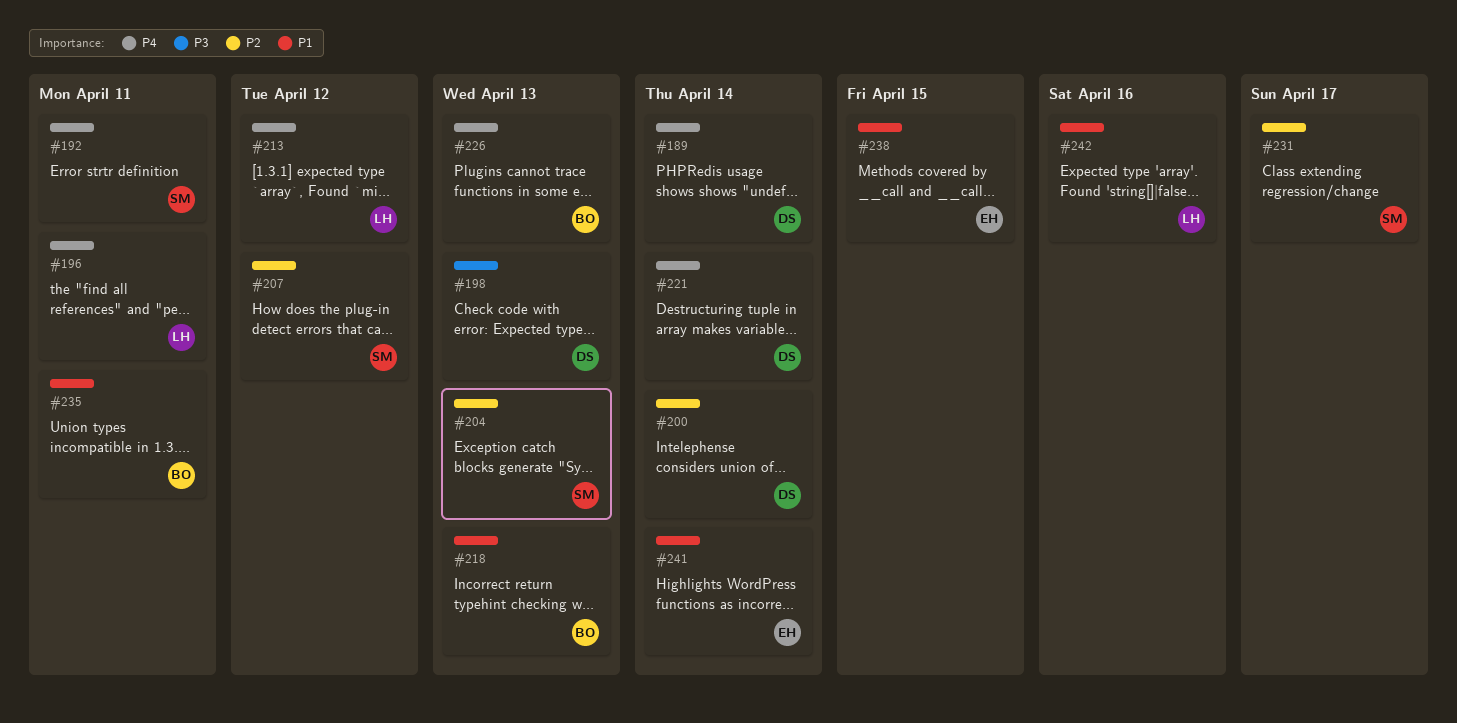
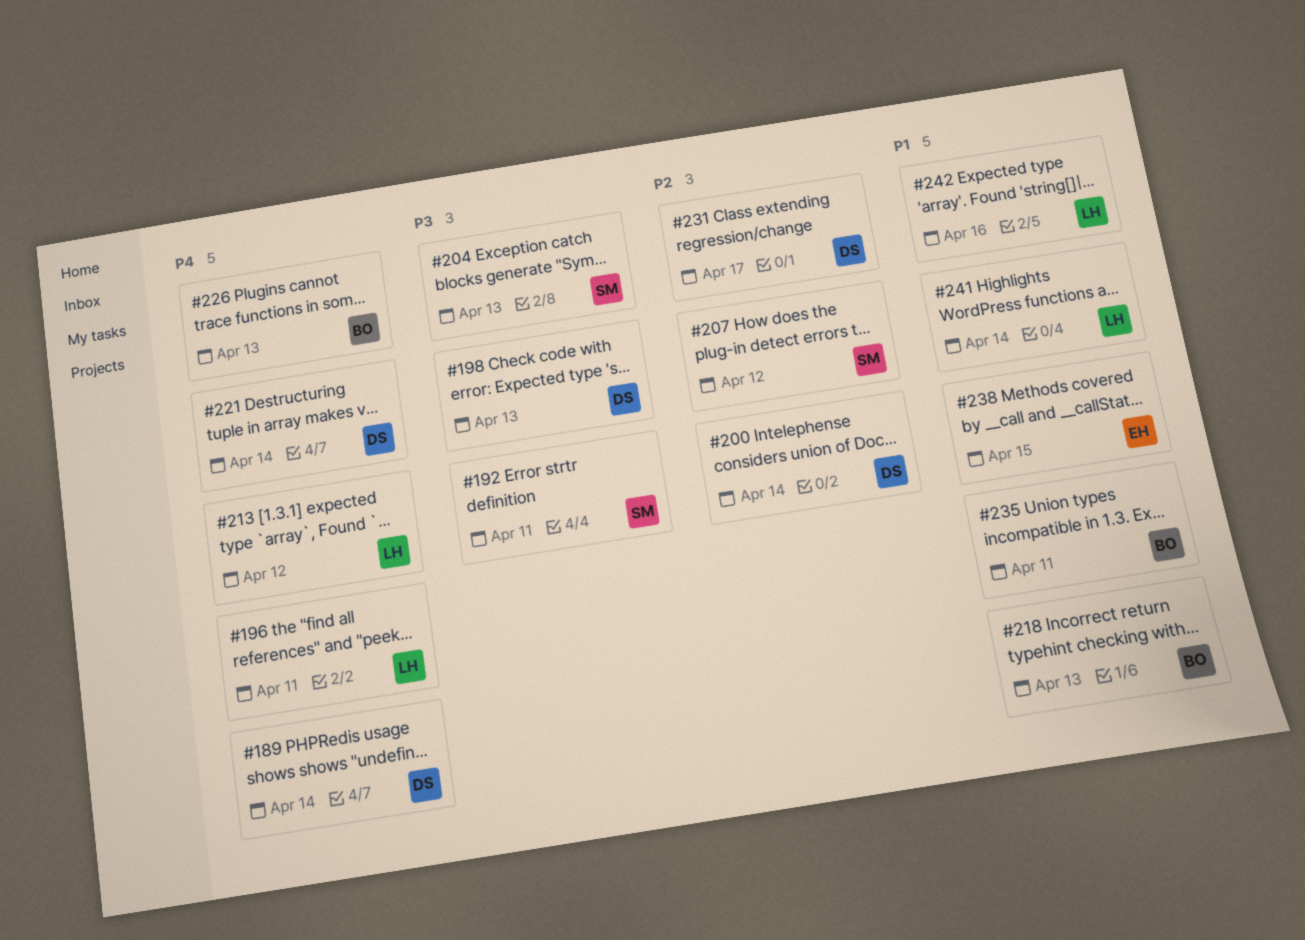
#192, priority: P4 -> P3
#204, priority: P2 -> P3
#231, owner: SM -> DS
#241, owner: EH -> LH

